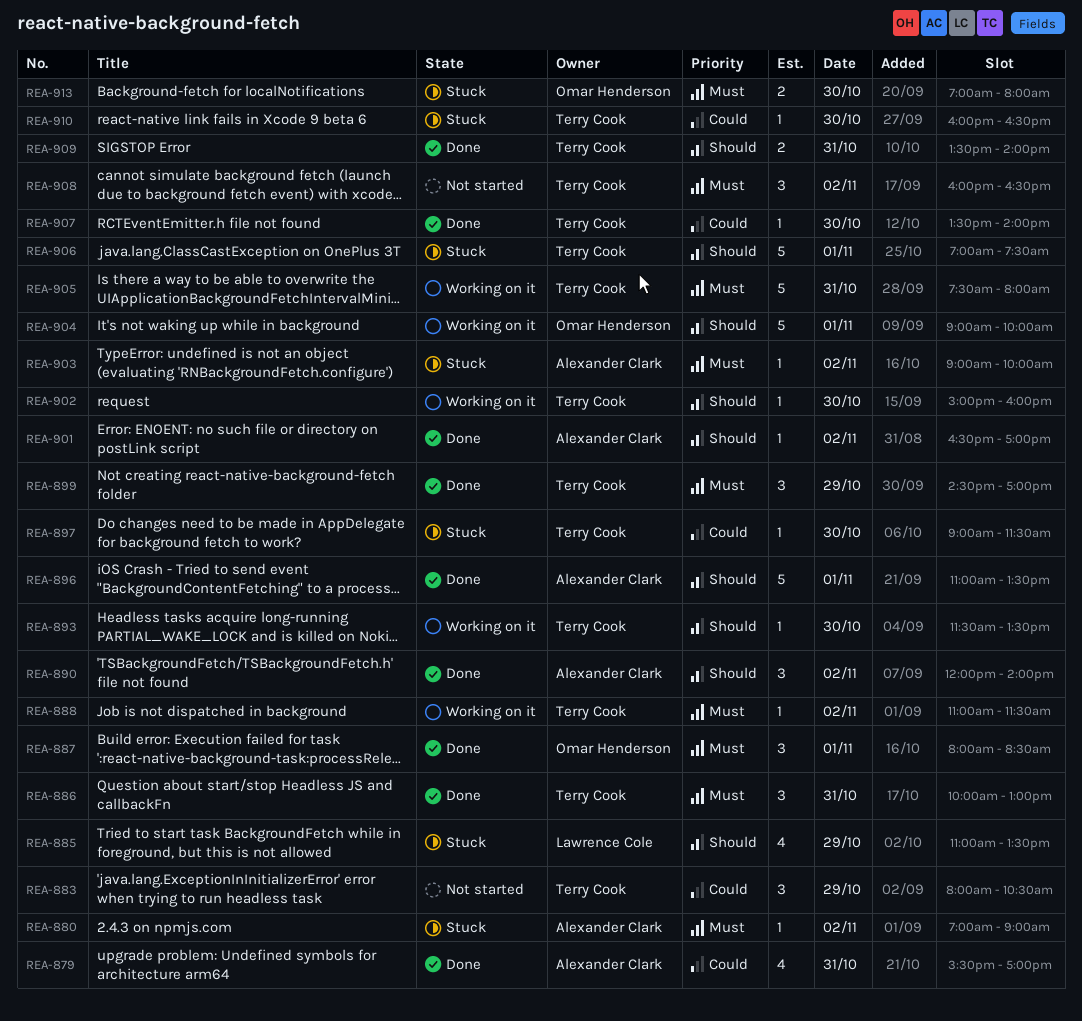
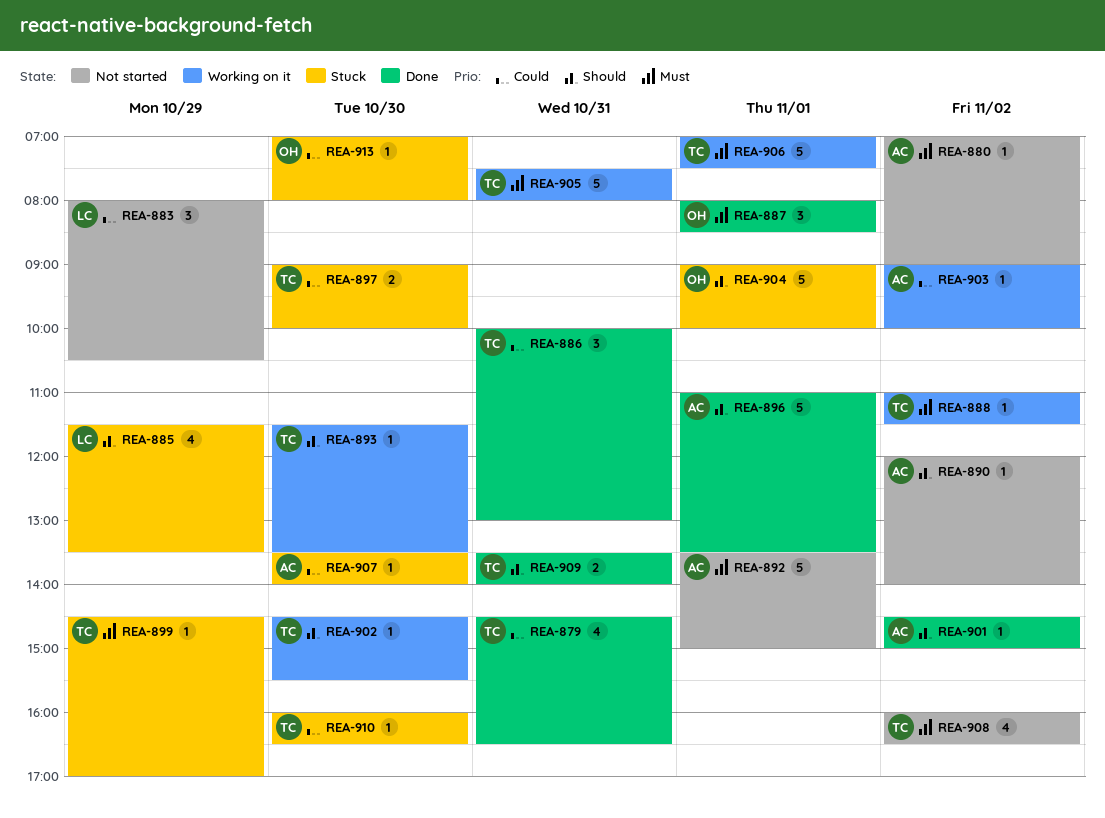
REA-879, owner: Alexander Clark -> Terry Cook
REA-879, begins: 15:30 -> 14:30
REA-879, ends: 17:00 -> 16:30
REA-880, status: Stuck -> Not started
REA-883, owner: Terry Cook -> Lawrence Cole
REA-885, begins: 11:00 -> 11:30
REA-886, priority: Must -> Could
REA-890, status: Done -> Not started
REA-890, estimate: 3 -> 1
REA-892: none -> present
REA-897, estimate: 1 -> 2
REA-897, ends: 11:30 -> 10:00
REA-899, status: Done -> Stuck
REA-899, estimate: 3 -> 1
REA-901, begins: 16:30 -> 14:30
REA-901, ends: 17:00 -> 15:00
REA-902, begins: 15:00 -> 14:30
REA-902, ends: 16:00 -> 15:30
REA-903, status: Stuck -> Working on it
REA-903, priority: Must -> Could
REA-904, status: Working on it -> Stuck
REA-906, status: Stuck -> Working on it
REA-906, priority: Should -> Must
REA-907, status: Done -> Stuck
REA-907, owner: Terry Cook -> Alexander Clark
REA-908, estimate: 3 -> 4
REA-913, priority: Must -> Could
REA-913, estimate: 2 -> 1

